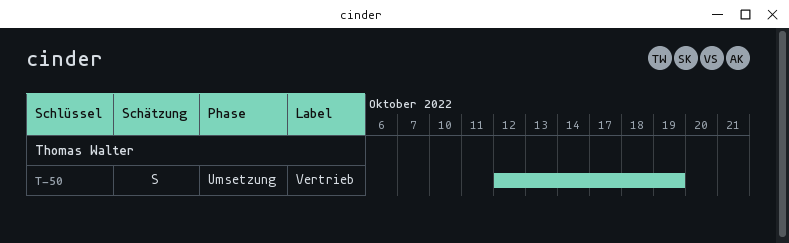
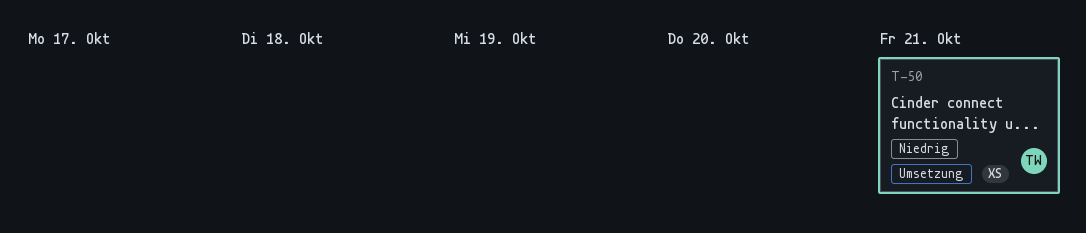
T-50, estimate: S -> XS
T-50, due: Oct 19 -> Oct 21

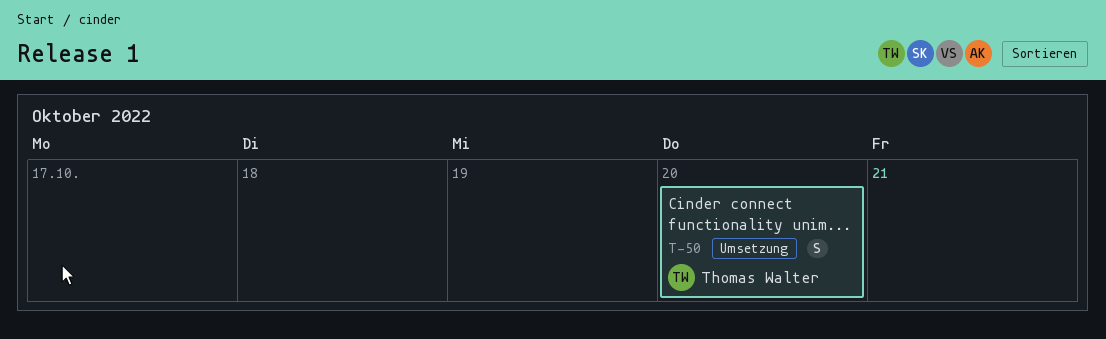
T-50, estimate: XS -> S
T-50, due: Oct 21 -> Oct 20

